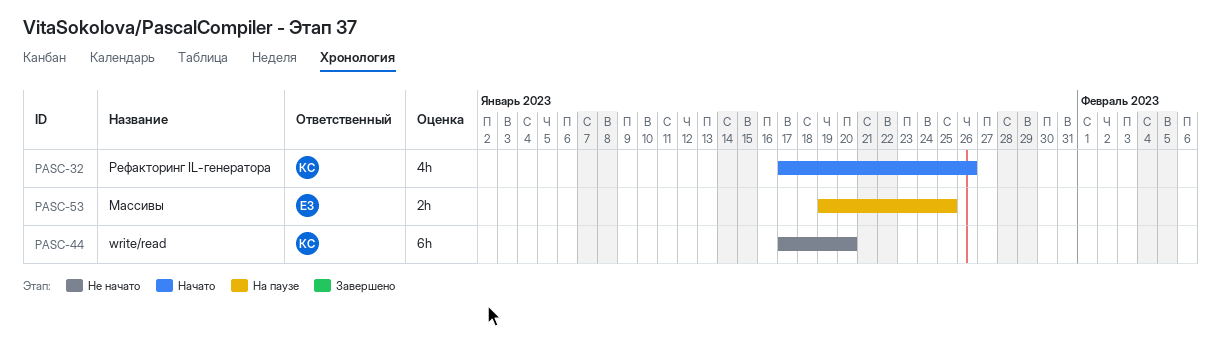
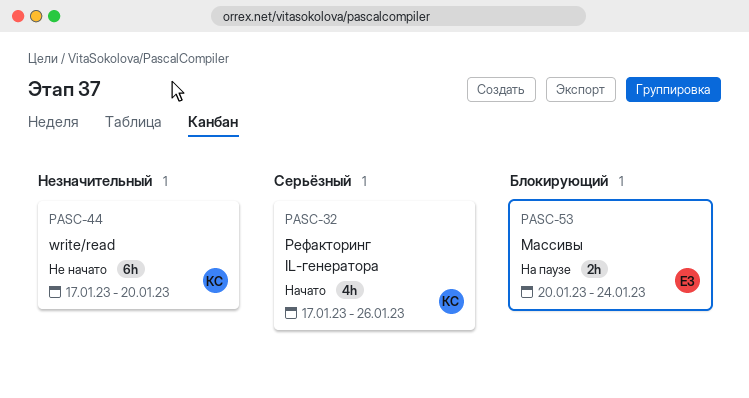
PASC-53, start: Jan 19 -> Jan 20
PASC-53, due: Jan 25 -> Jan 24

